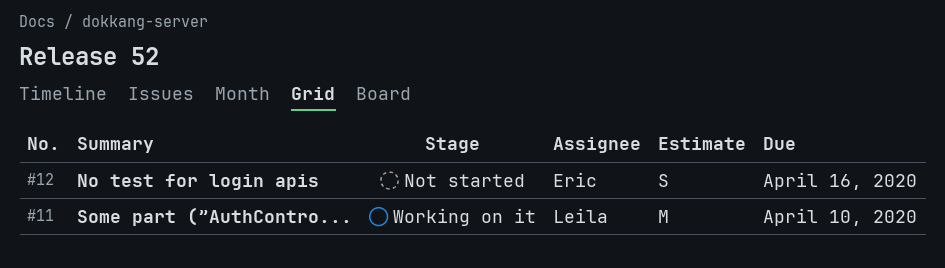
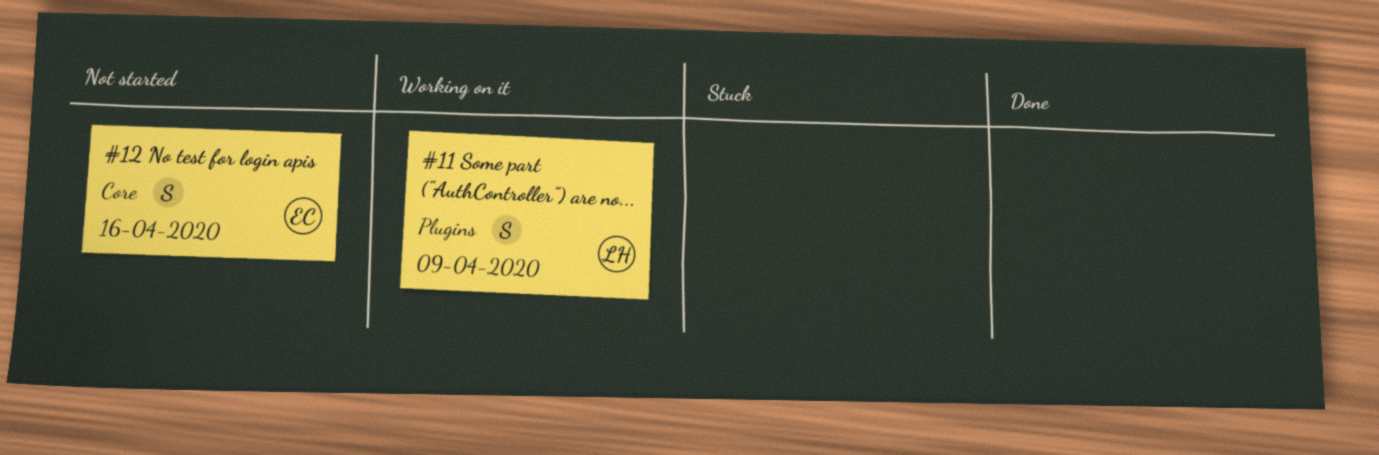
#11, estimate: M -> S
#11, due: Apr 10 -> Apr 9

